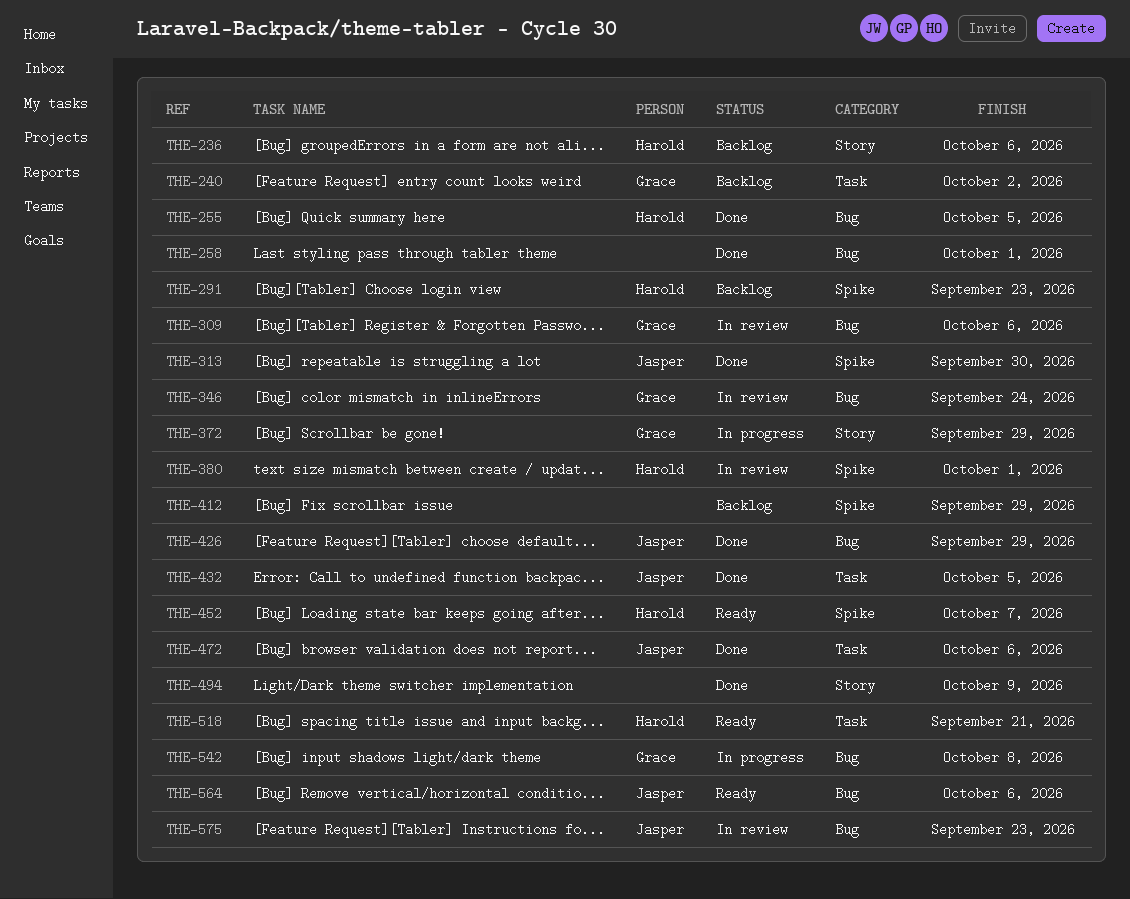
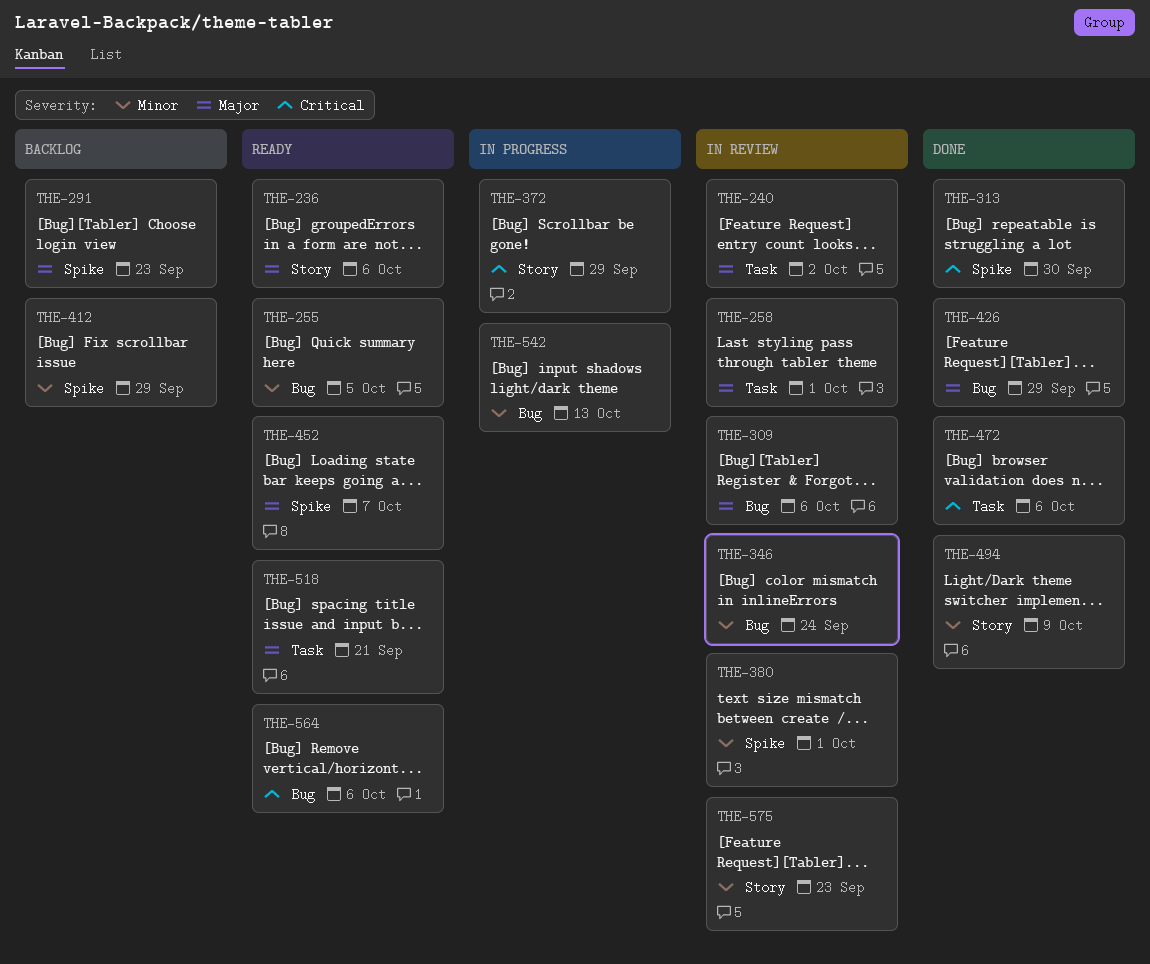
THE-236, status: Backlog -> Ready
THE-240, status: Backlog -> In review
THE-255, status: Done -> Ready
THE-258, status: Done -> In review
THE-258, label: Bug -> Task
THE-432: present -> none
THE-542, due: Oct 8 -> Oct 13
THE-575, label: Bug -> Story

